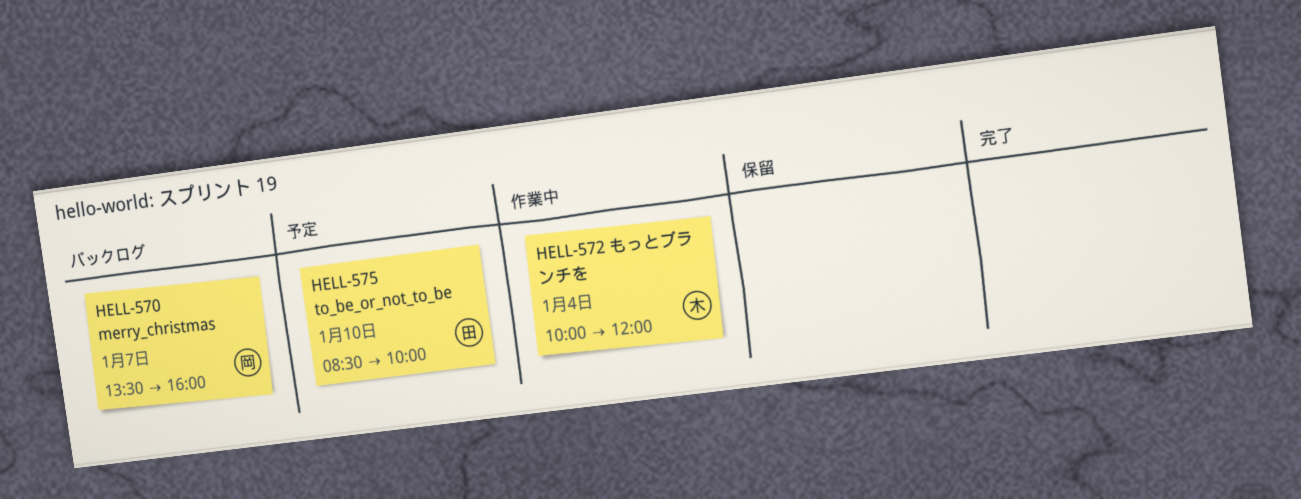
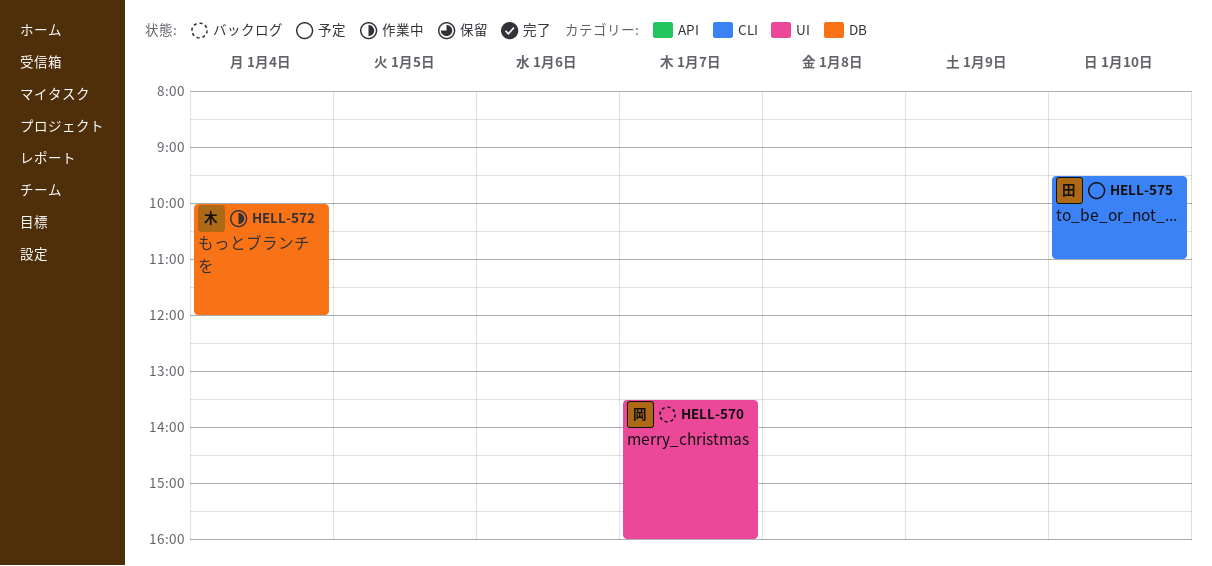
HELL-575, begins: 08:30 -> 09:30
HELL-575, ends: 10:00 -> 11:00

